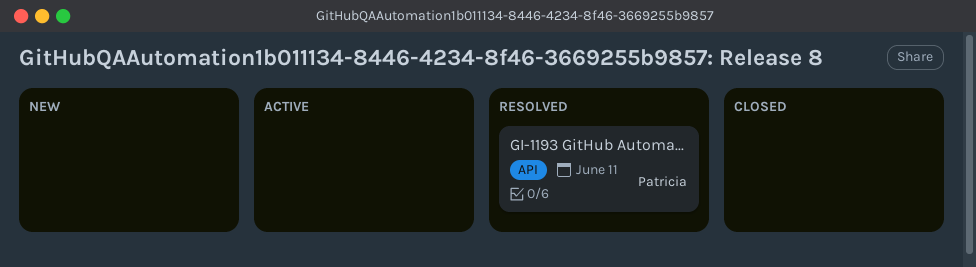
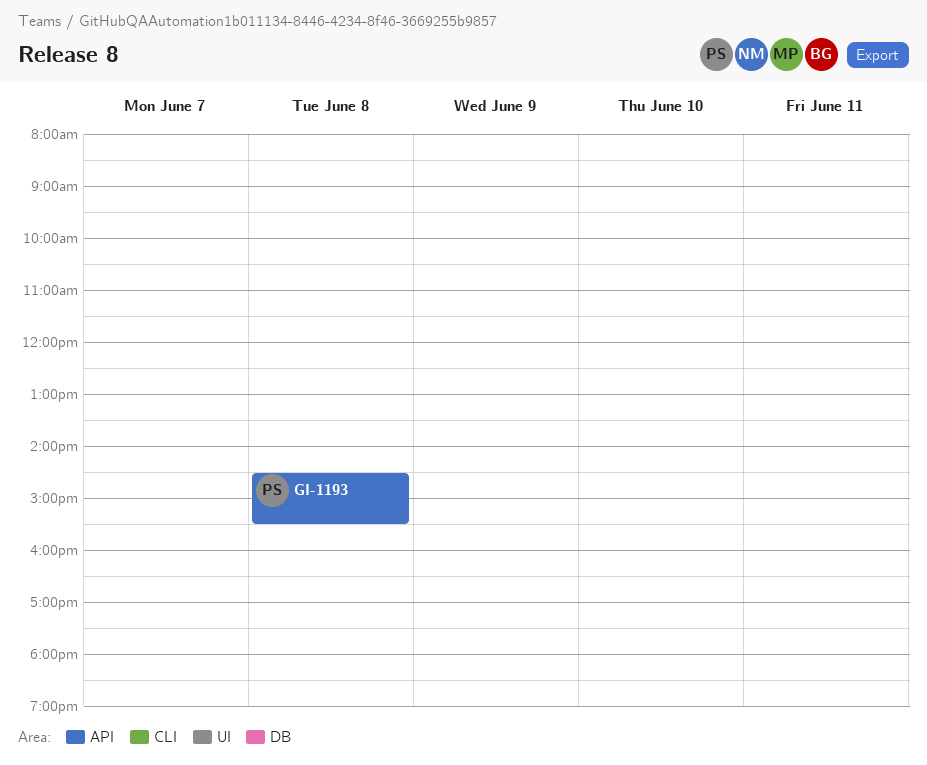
GI-1193, day: Jun 11 -> Jun 8

